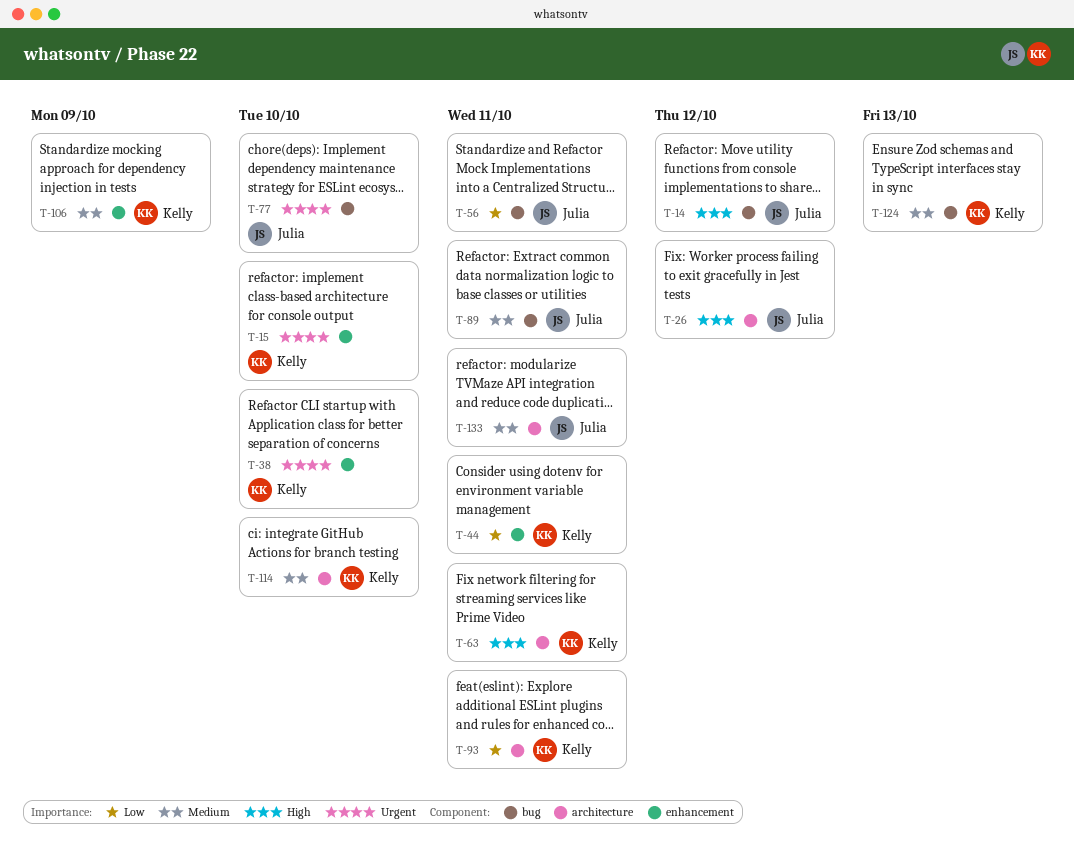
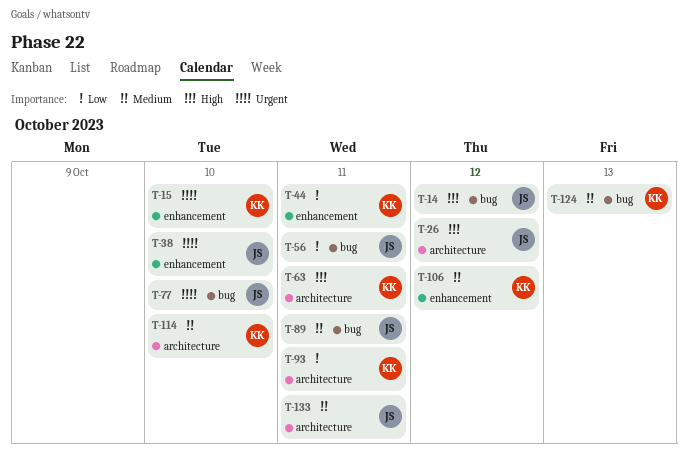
T-38, owner: Kelly -> Julia
T-106, due: Oct 9 -> Oct 12

